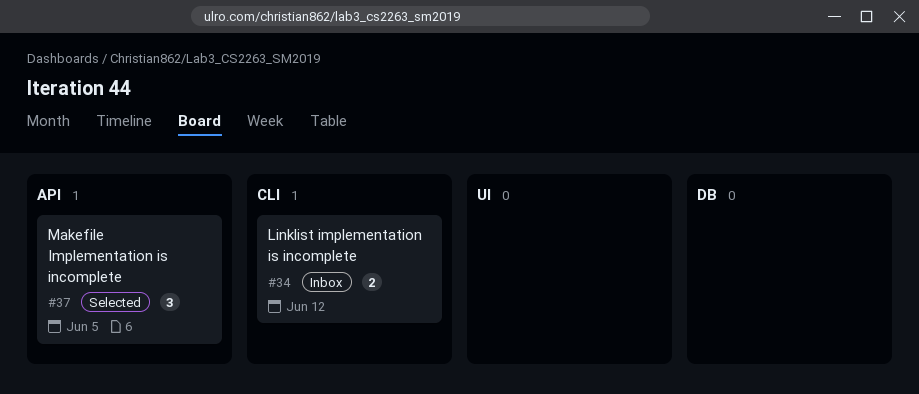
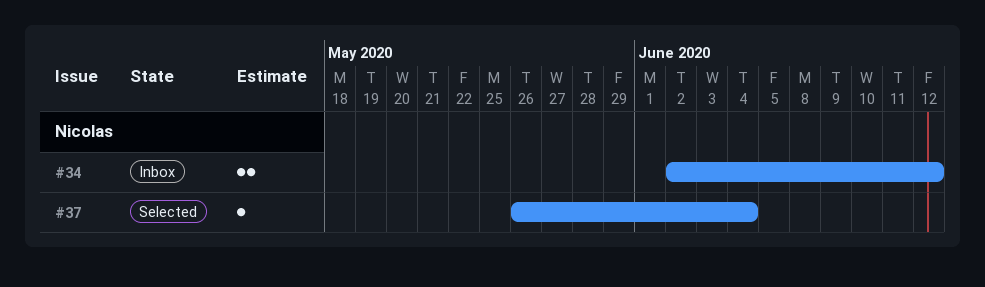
#37, estimate: 3 -> 1
#37, due: Jun 5 -> Jun 4

